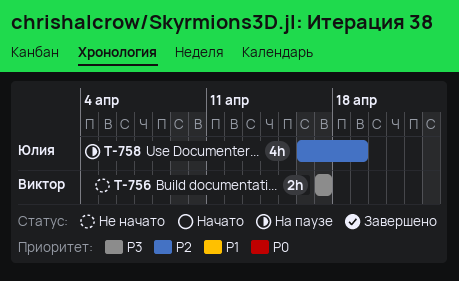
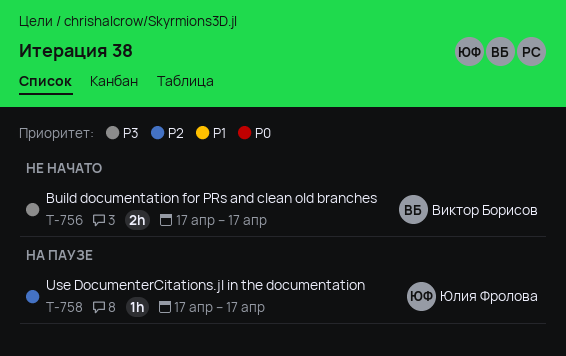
T-758, estimate: 4h -> 1h
T-758, start: Apr 16 -> Apr 17
T-758, due: Apr 19 -> Apr 17

